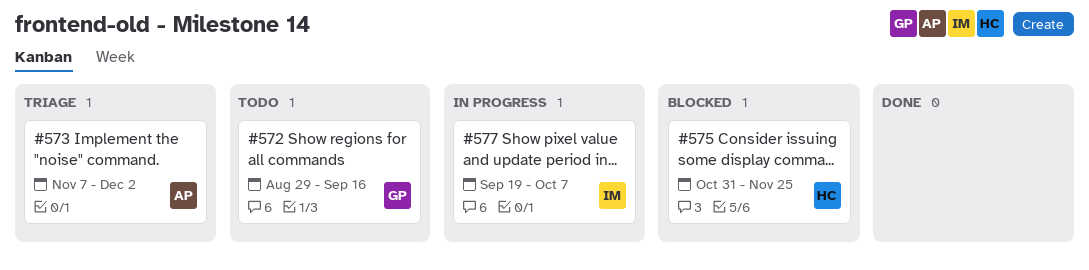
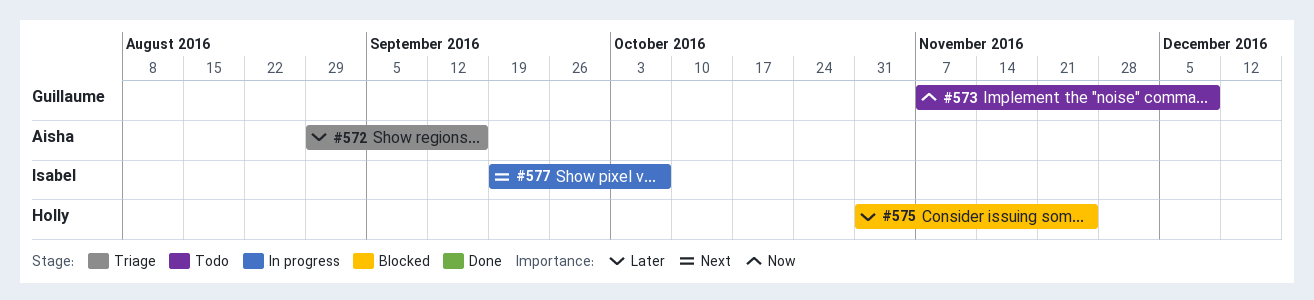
#572, status: Todo -> Triage
#572, owner: Guillaume -> Aisha
#573, status: Triage -> Todo
#573, owner: Aisha -> Guillaume
#573, due: Dec 2 -> Dec 9

